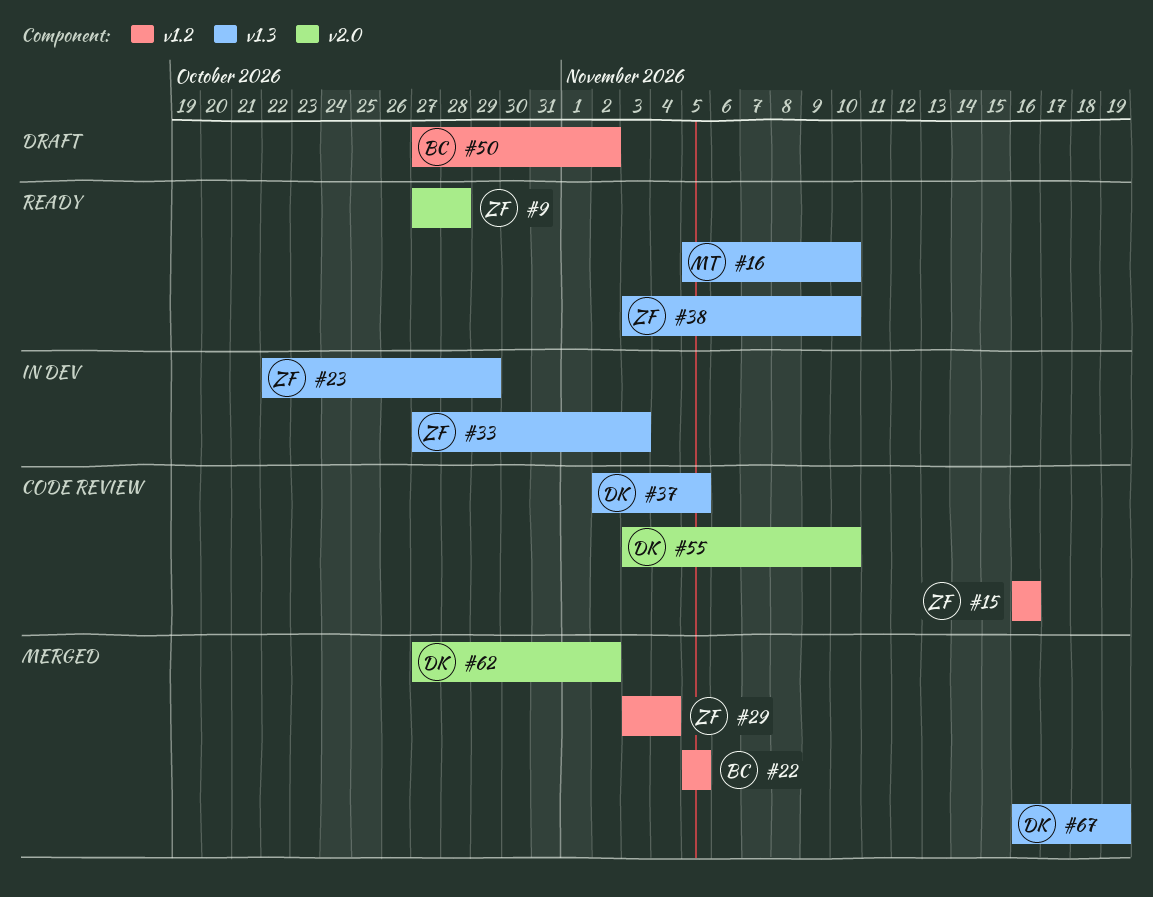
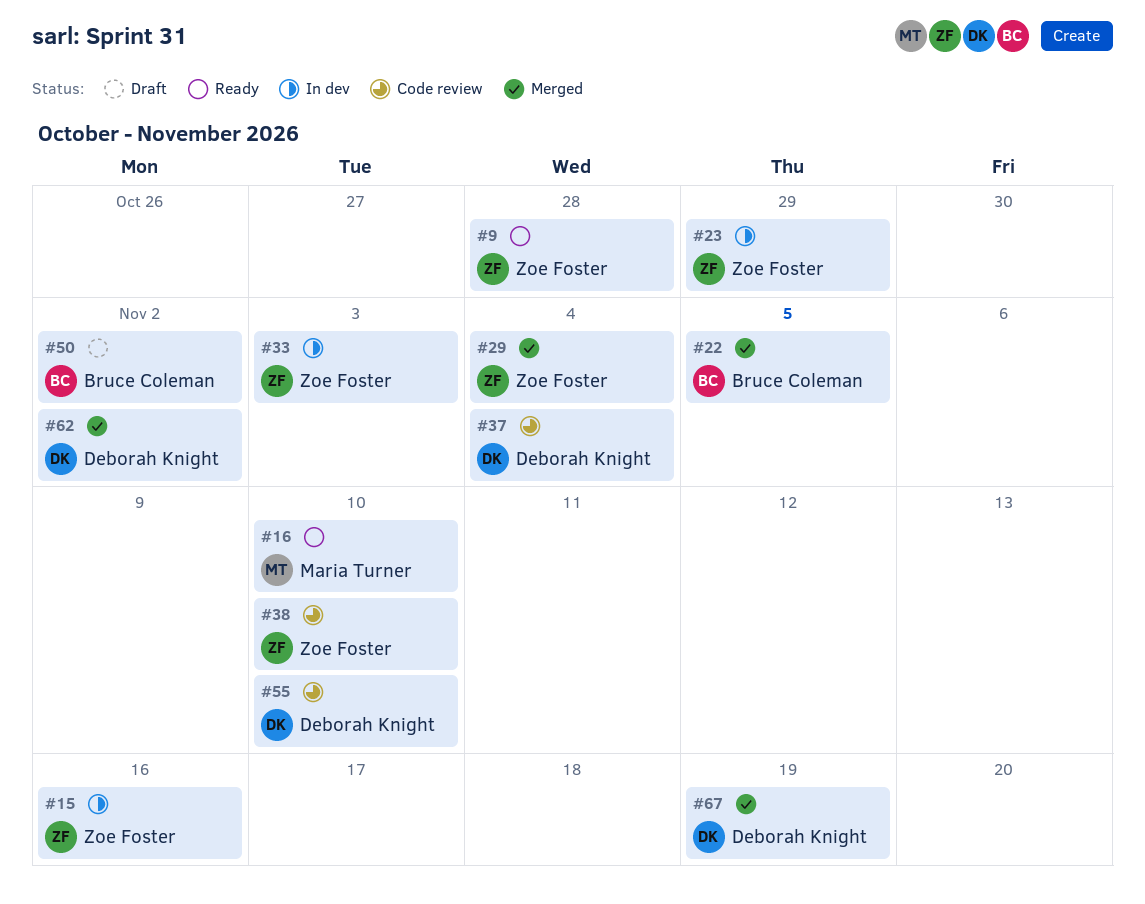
#15, status: Code review -> In dev
#37, due: Nov 5 -> Nov 4
#38, status: Ready -> Code review

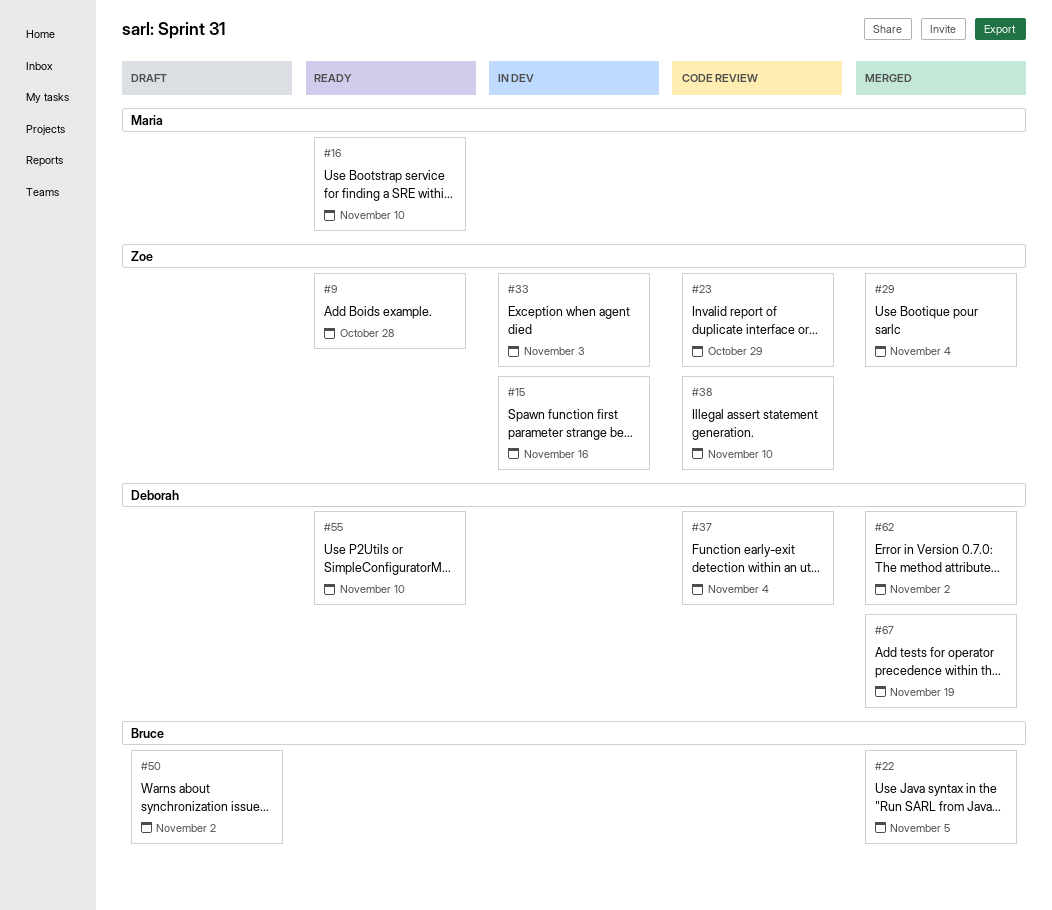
#23, status: In dev -> Code review
#55, status: Code review -> Ready

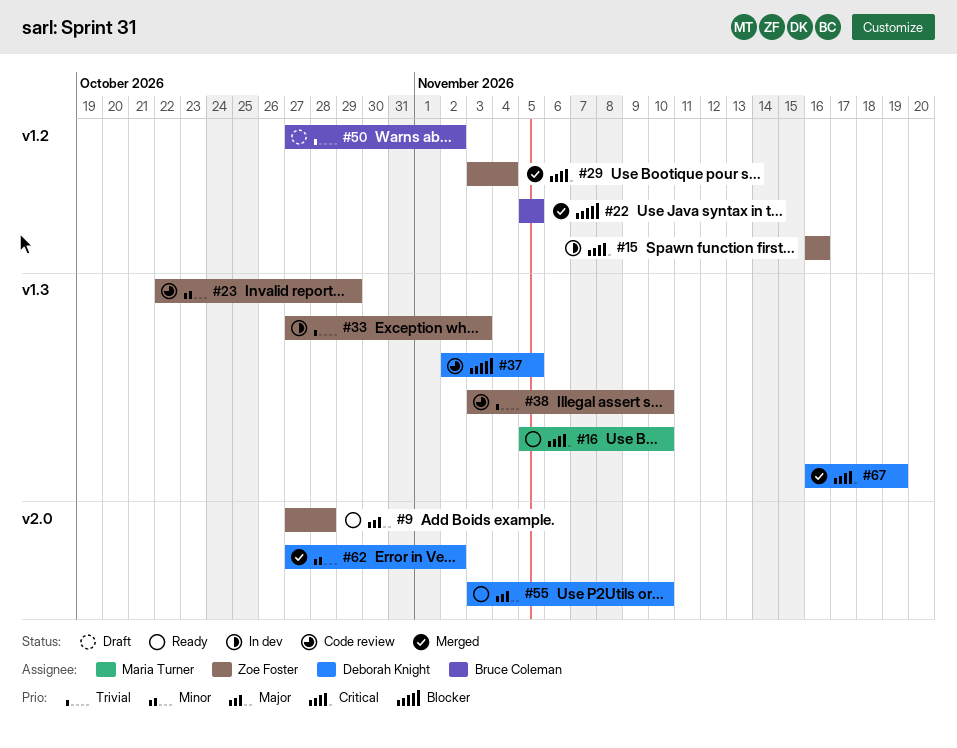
#37, due: Nov 4 -> Nov 5

